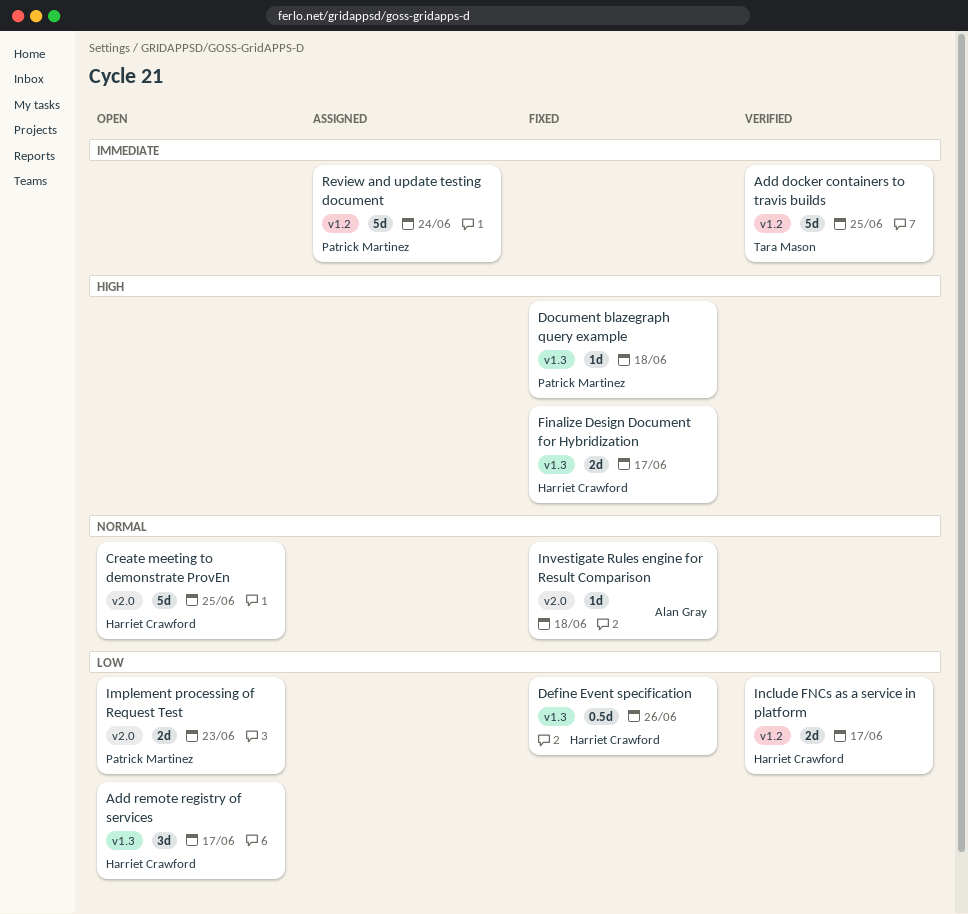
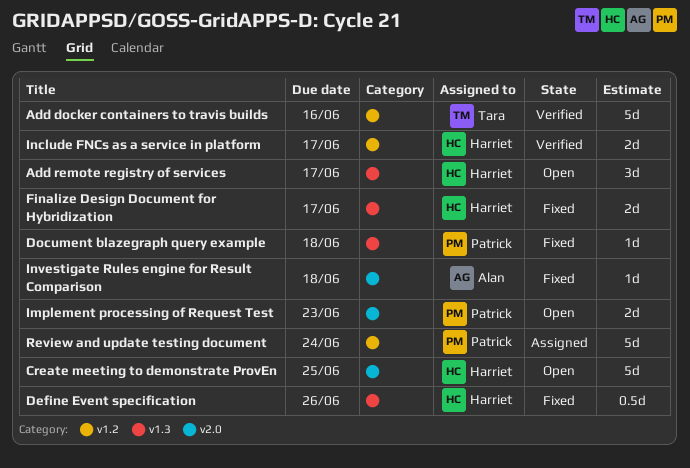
Add docker containers to travis builds, due: Jun 25 -> Jun 16

